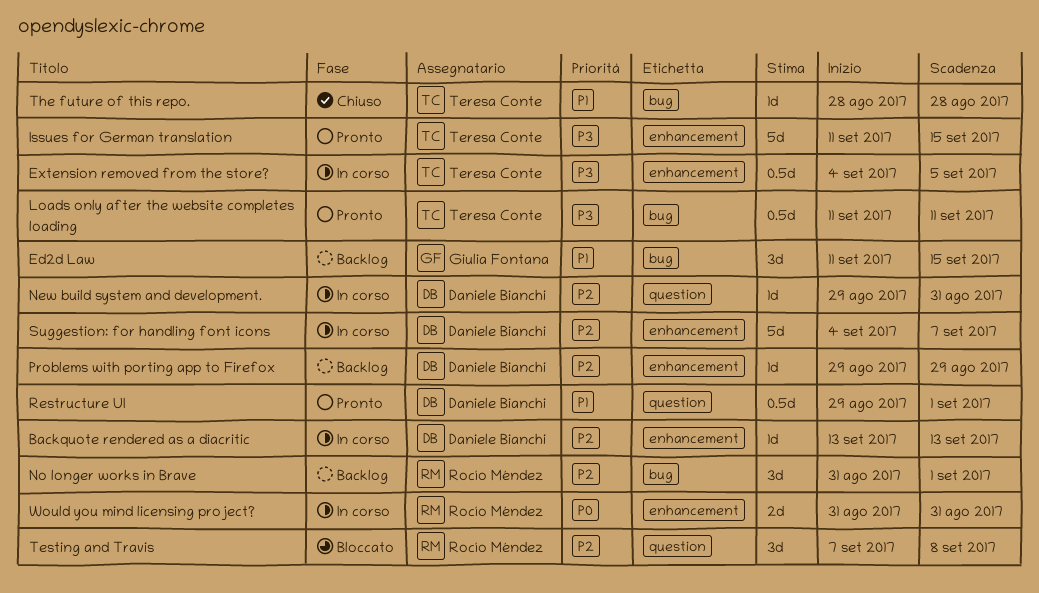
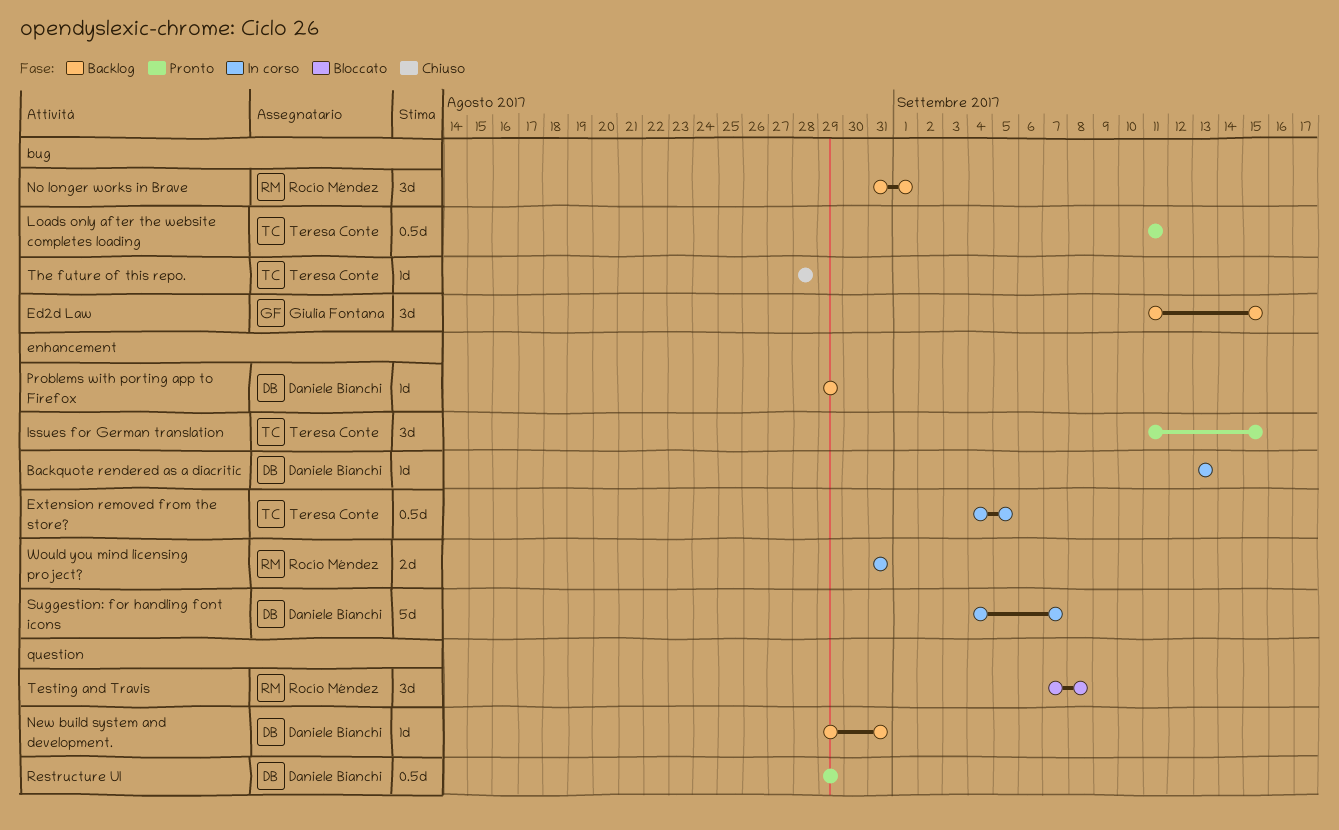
Issues for German translation, estimate: 5d -> 3d
New build system and development., status: In corso -> Backlog
Restructure UI, due: Sep 1 -> Aug 29

